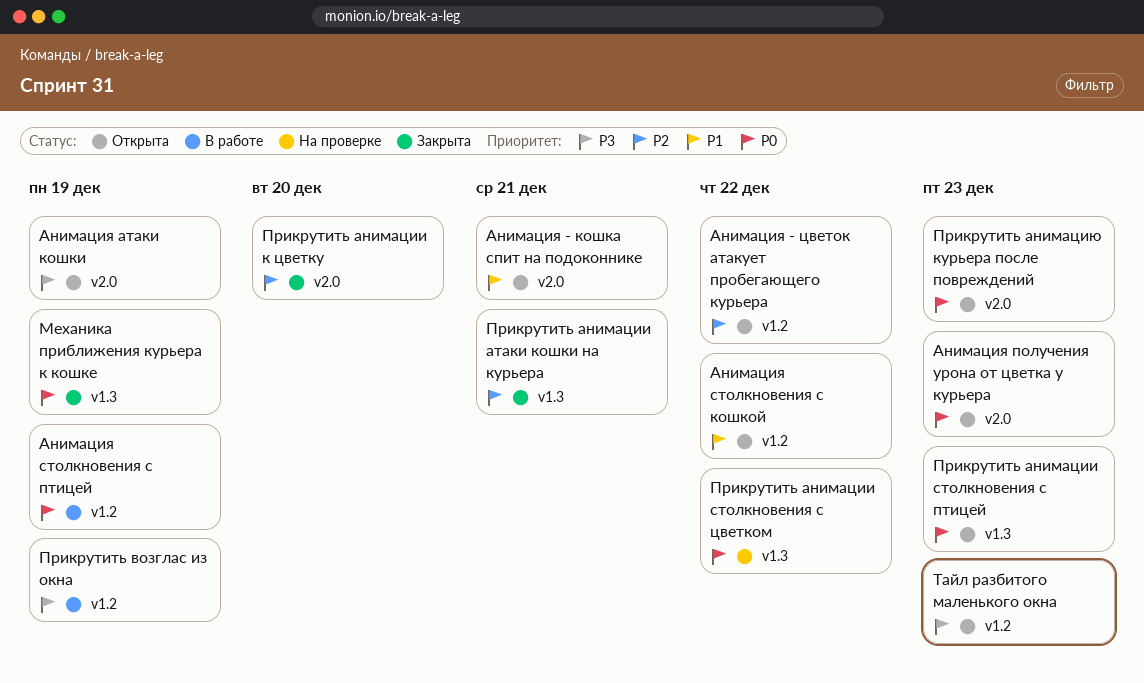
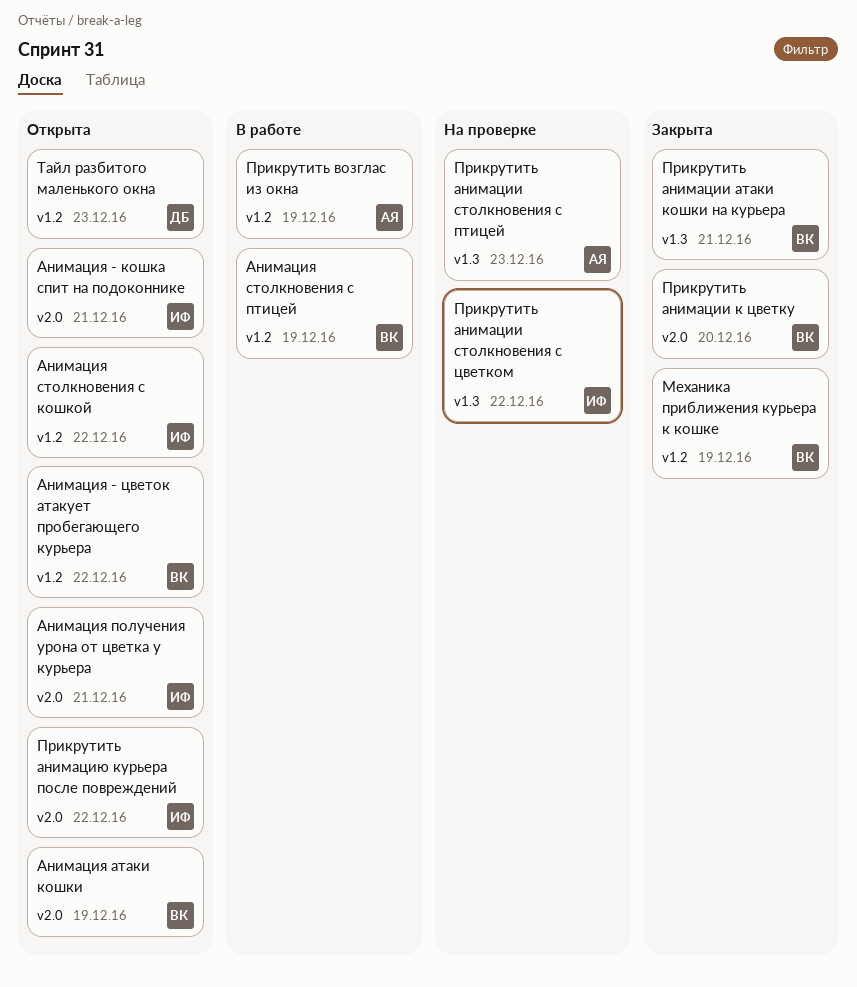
Анимация получения урона от цветка у курьера, due: Dec 23 -> Dec 21
Механика приближения курьера к кошке, label: v1.3 -> v1.2
Прикрутить анимации столкновения с птицей, status: Открыта -> На проверке
Прикрутить анимацию курьера после повреждений, due: Dec 23 -> Dec 22

